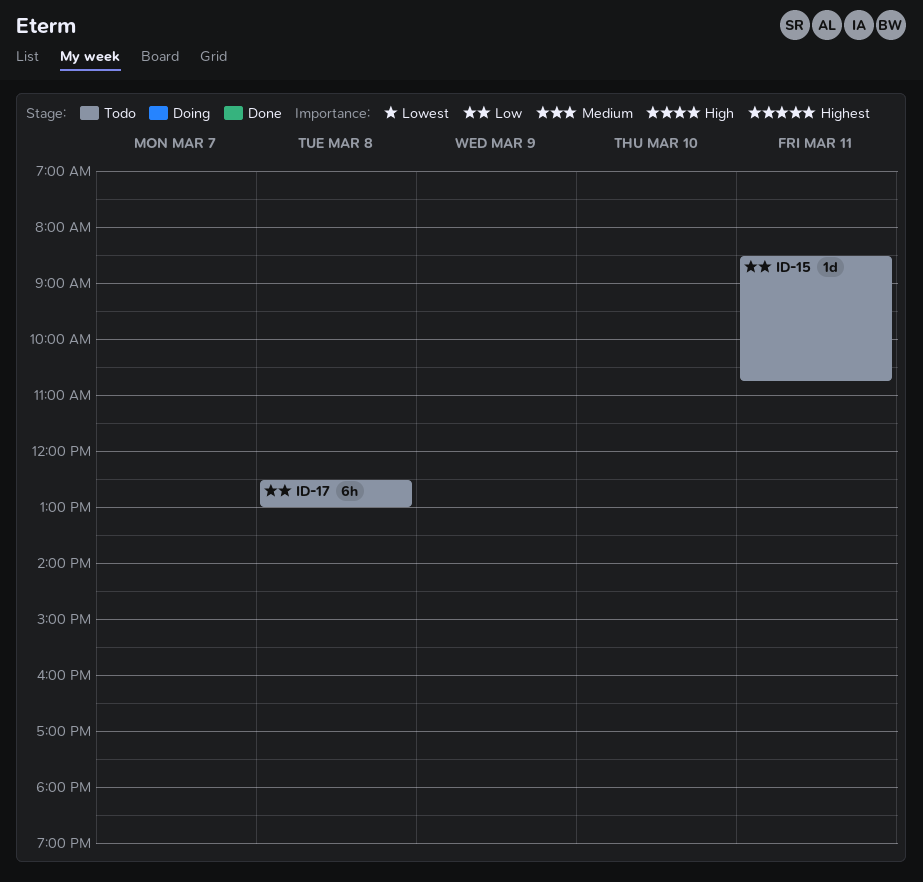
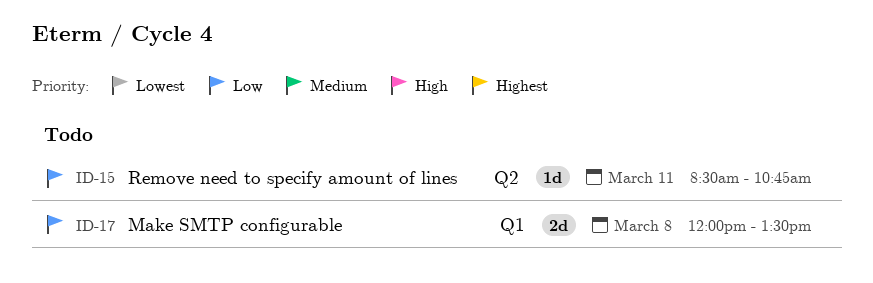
ID-17, estimate: 6h -> 2d
ID-17, begins: 12:30 -> 12:00
ID-17, ends: 13:00 -> 13:30

